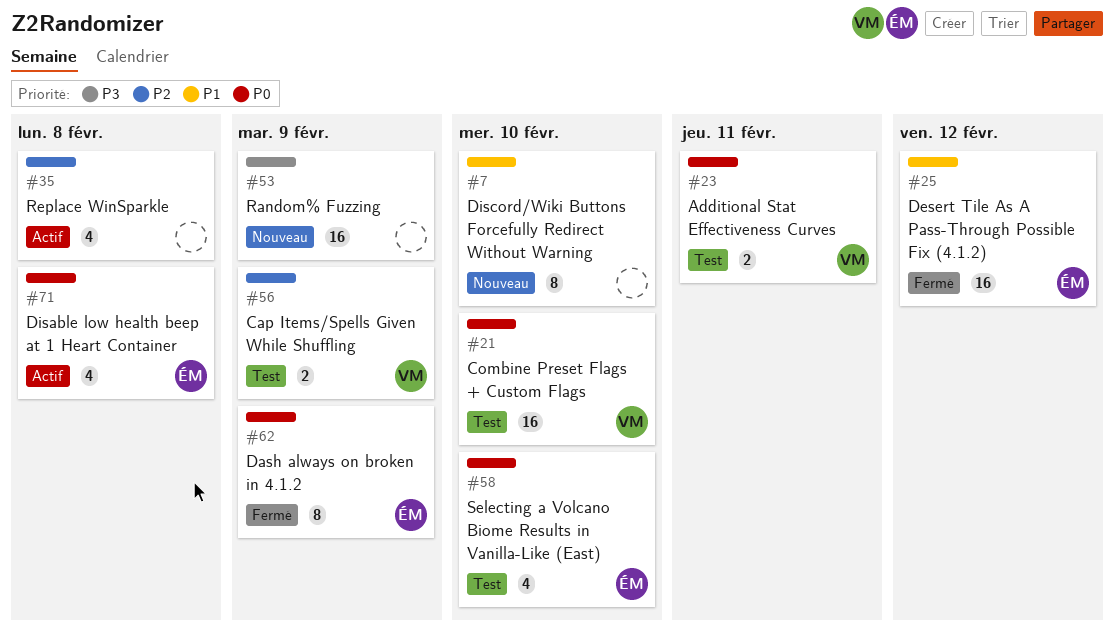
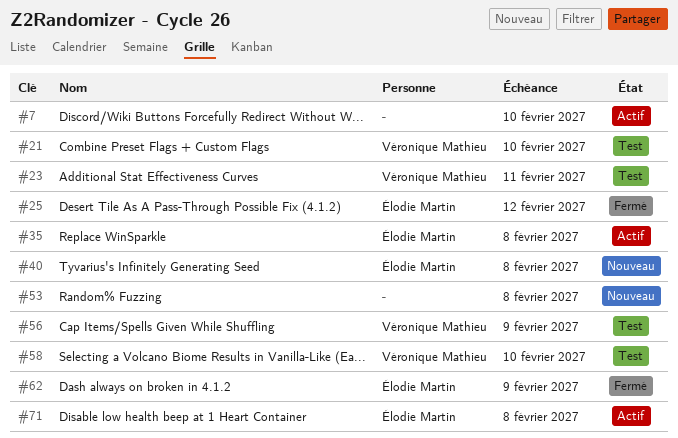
#7, status: Nouveau -> Actif
#35, owner: none -> Élodie Martin
#40: none -> present
#53, due: Feb 9 -> Feb 8
#58, owner: Élodie Martin -> Véronique Mathieu

